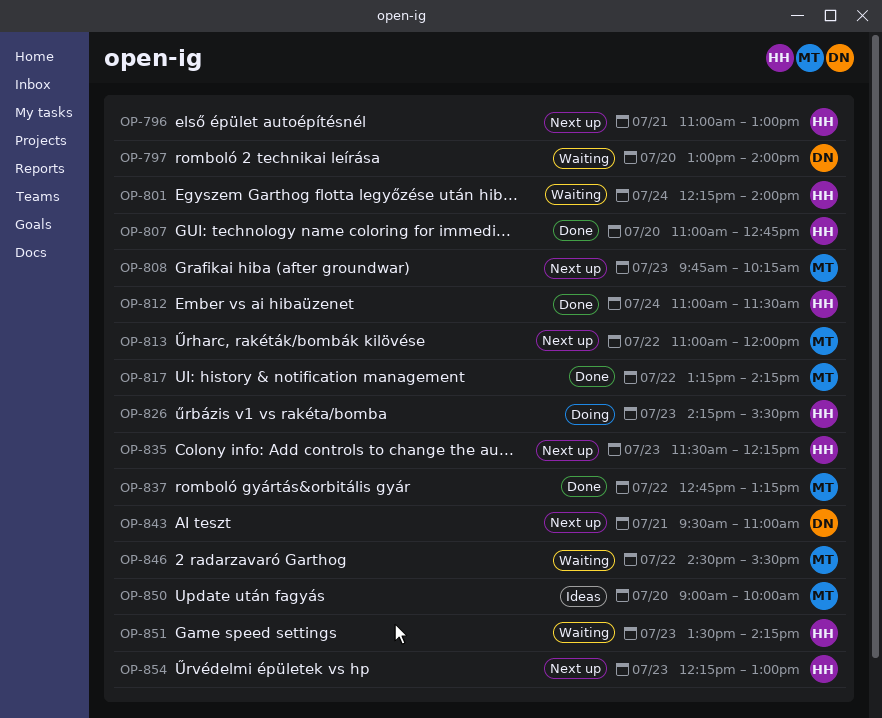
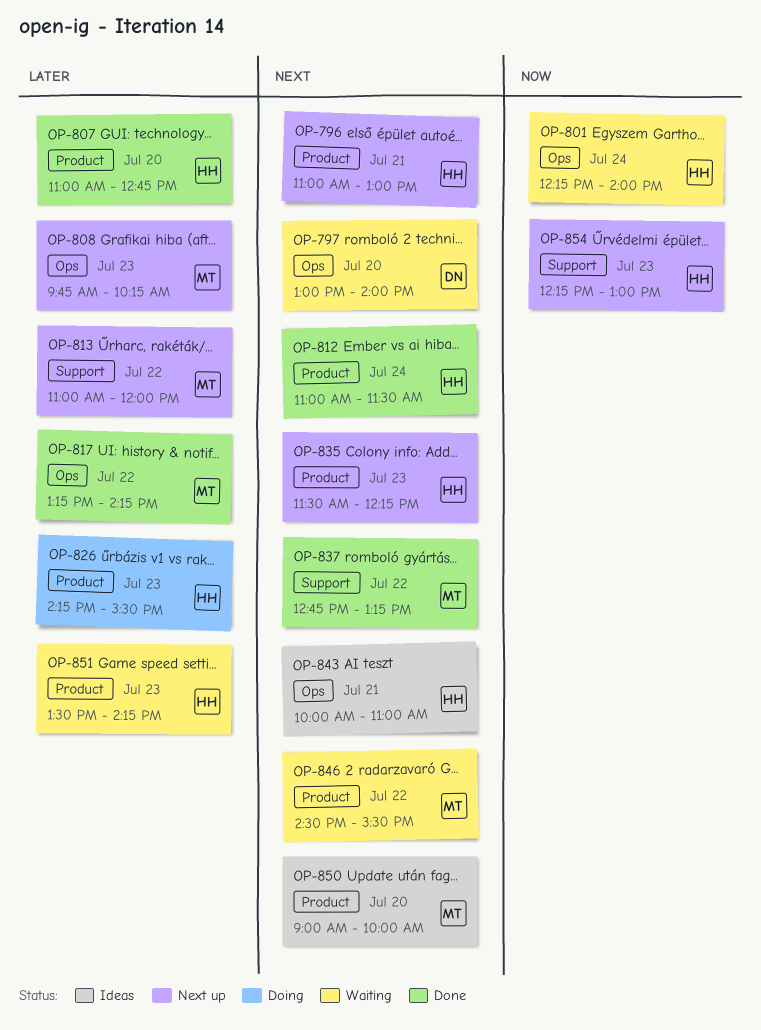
OP-843, status: Next up -> Ideas
OP-843, owner: DN -> HH
OP-843, begins: 09:30 -> 10:00

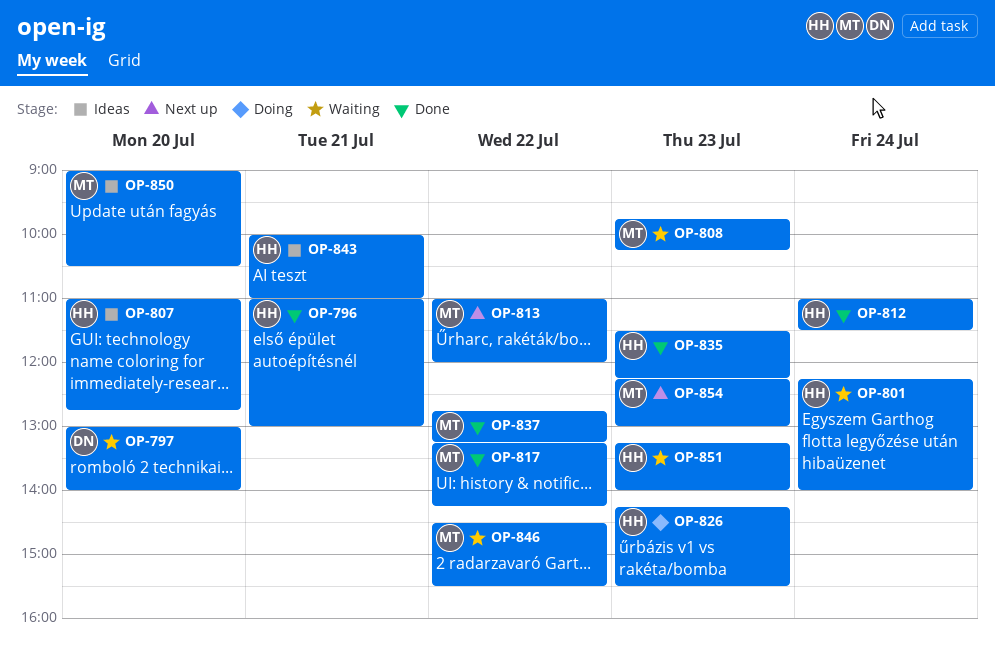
OP-796, status: Next up -> Done
OP-807, status: Done -> Ideas
OP-808, status: Next up -> Waiting
OP-835, status: Next up -> Done
OP-850, ends: 10:00 -> 10:30
OP-851, begins: 13:30 -> 13:15
OP-851, ends: 14:15 -> 14:00
OP-854, owner: HH -> MT

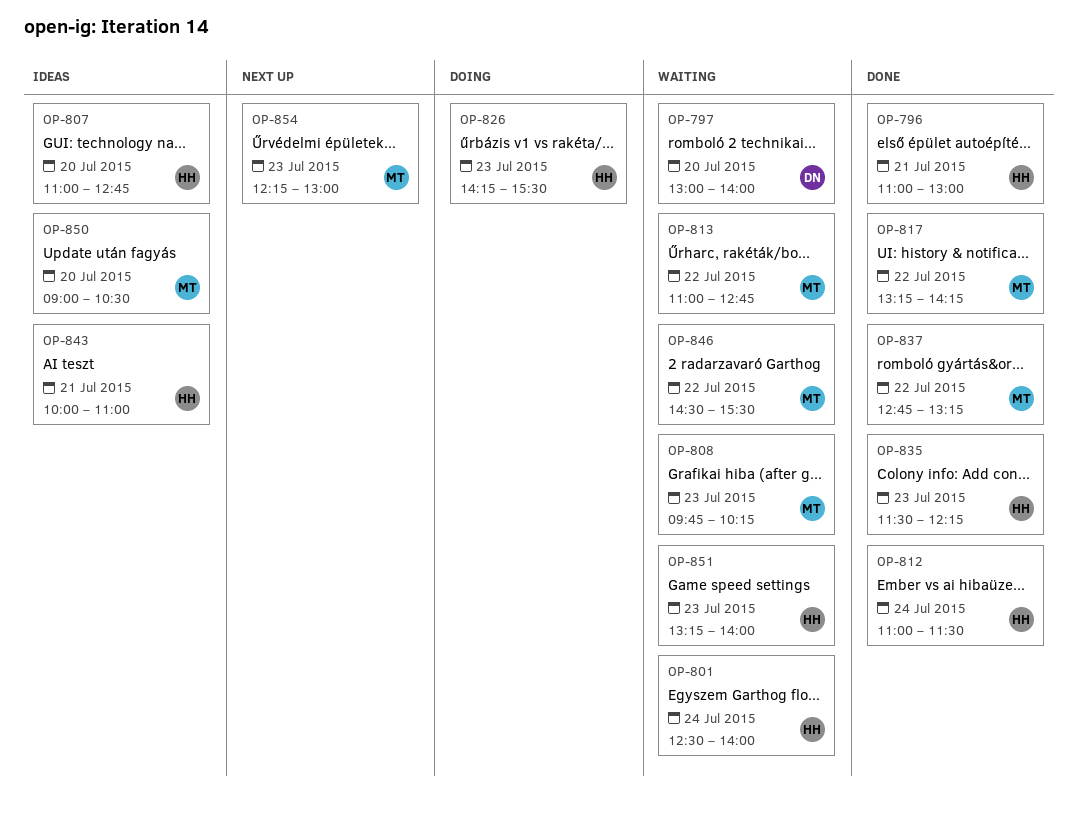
OP-801, begins: 12:15 -> 12:30
OP-813, status: Next up -> Waiting
OP-813, ends: 12:00 -> 12:45

